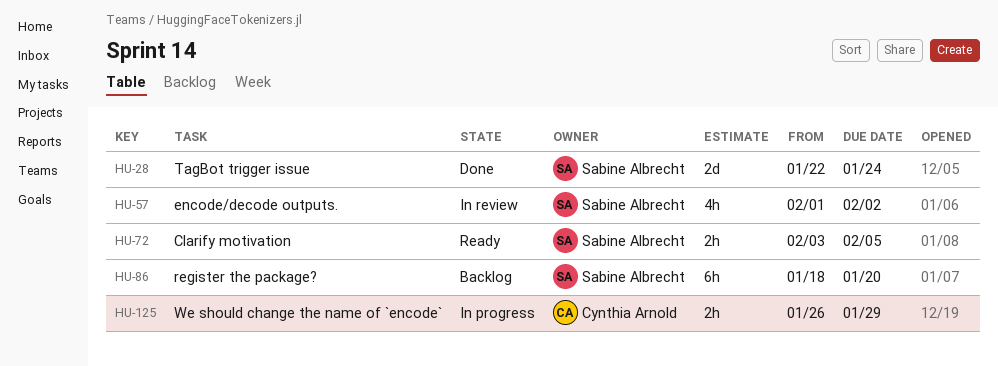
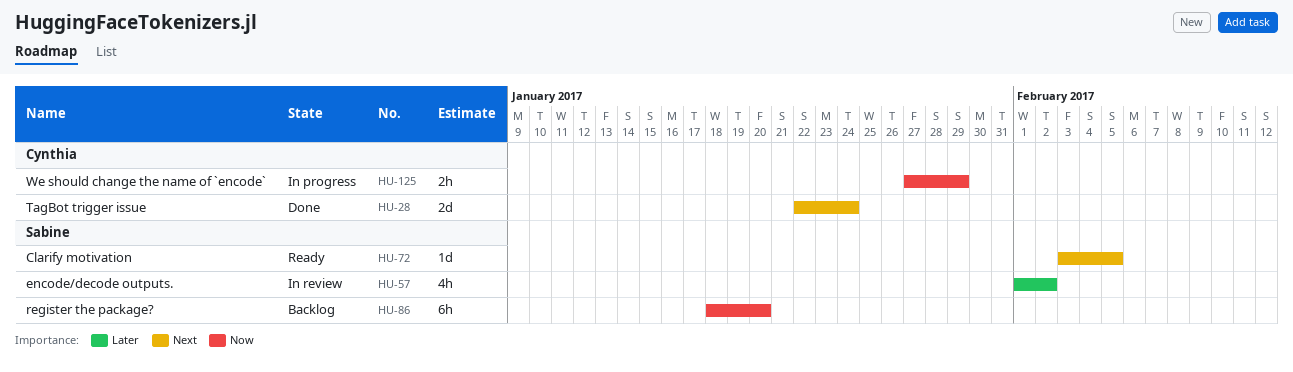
HU-28, owner: Sabine Albrecht -> Cynthia Arnold
HU-72, estimate: 2h -> 1d
HU-125, start: Jan 26 -> Jan 27

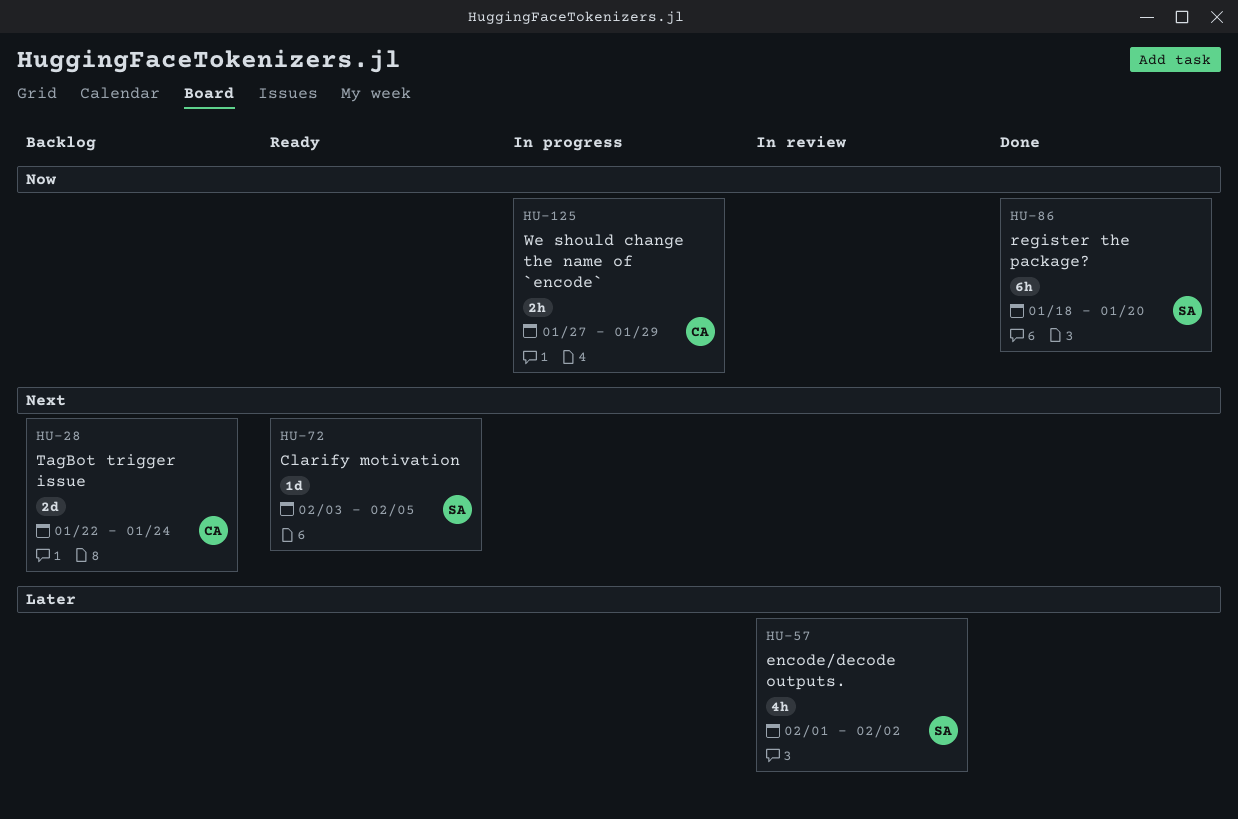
HU-28, status: Done -> Backlog
HU-86, status: Backlog -> Done

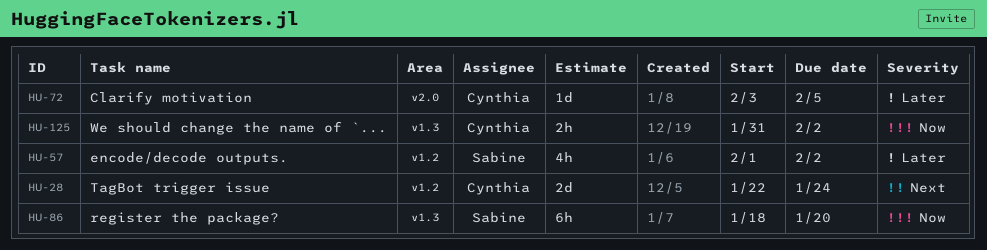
HU-72, owner: Sabine -> Cynthia
HU-72, priority: Next -> Later
HU-125, start: Jan 27 -> Jan 31
HU-125, due: Jan 29 -> Feb 2

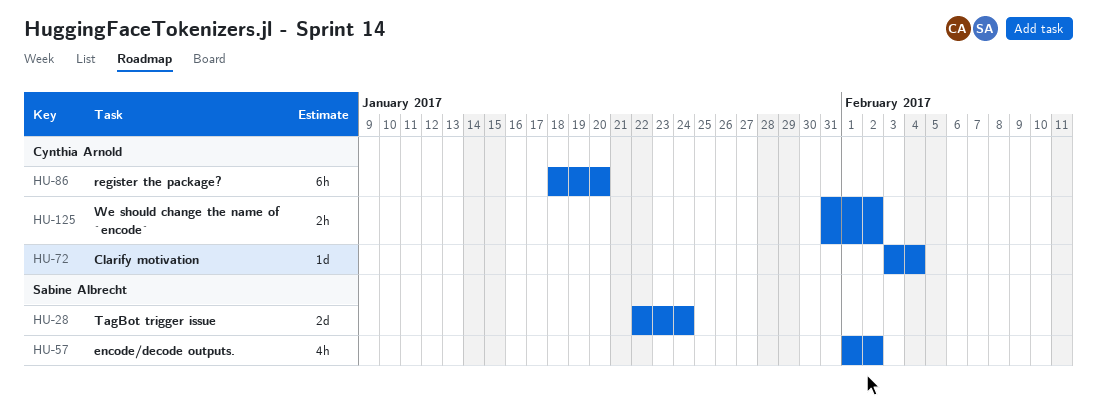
HU-28, owner: Cynthia Arnold -> Sabine Albrecht
HU-72, due: Feb 5 -> Feb 4
HU-86, owner: Sabine Albrecht -> Cynthia Arnold

